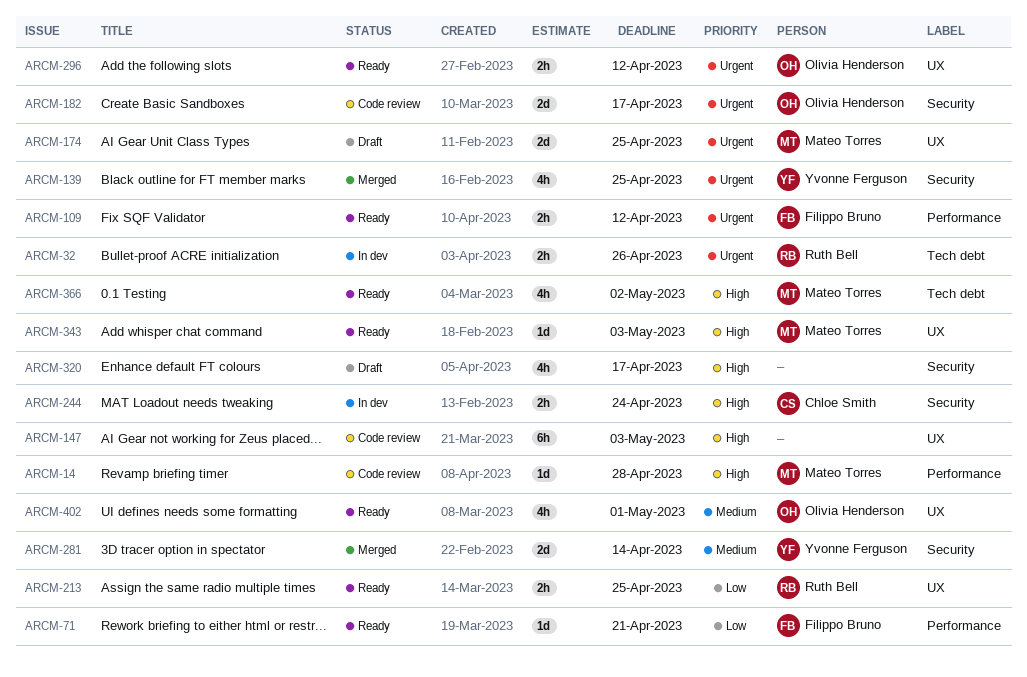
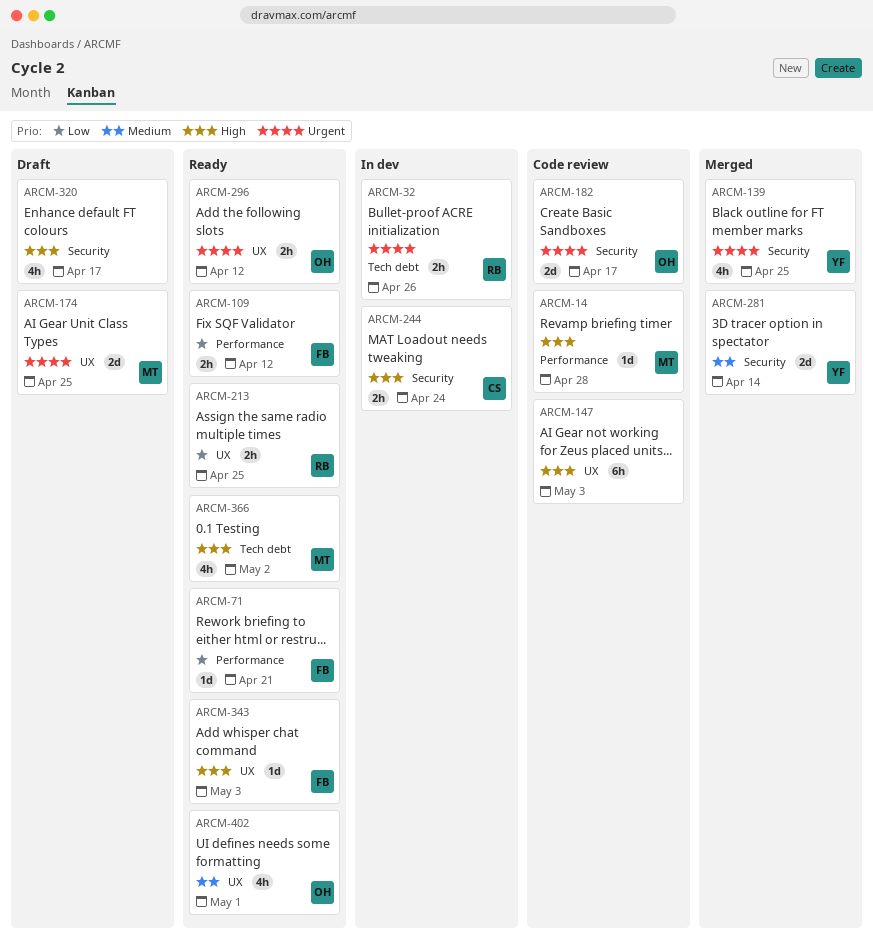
ARCM-109, priority: Urgent -> Low
ARCM-343, owner: Mateo Torres -> Filippo Bruno

